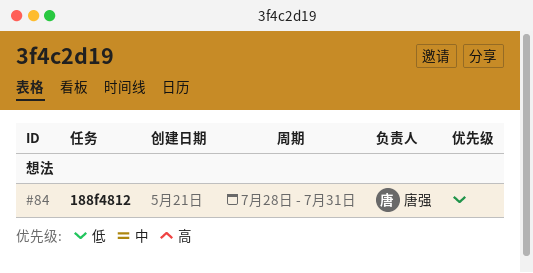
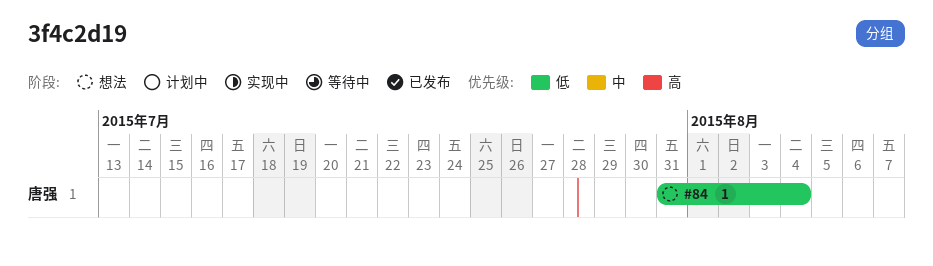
#84, start: Jul 28 -> Jul 31
#84, due: Jul 31 -> Aug 4

